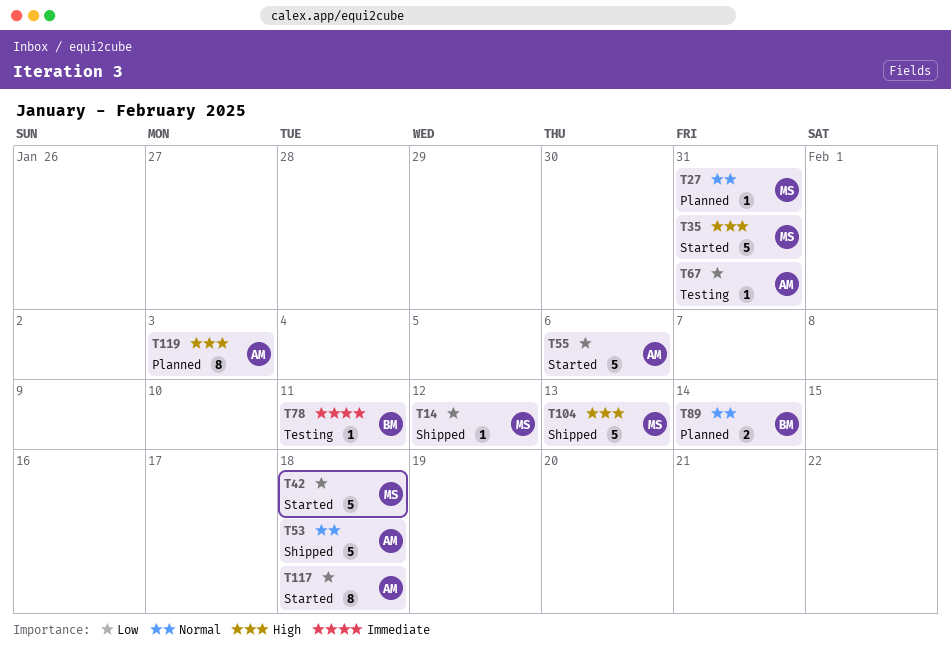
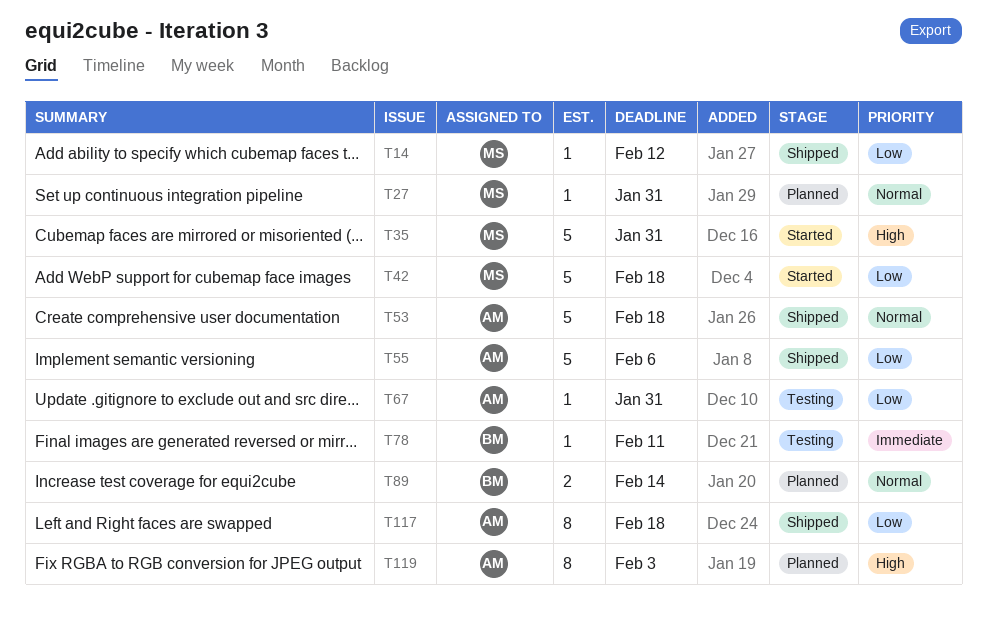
T55, status: Started -> Shipped
T104: present -> none
T117, status: Started -> Shipped

